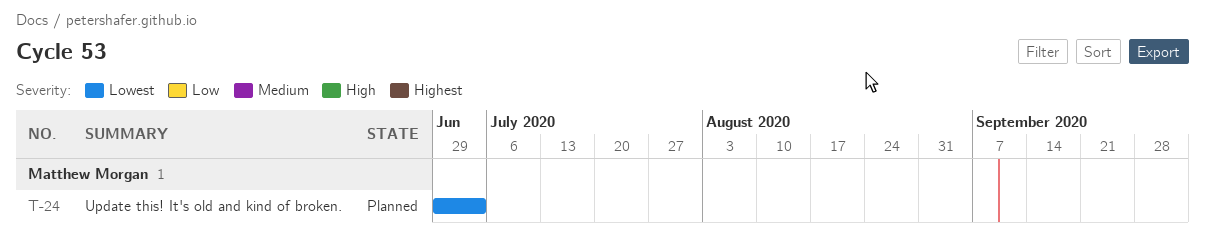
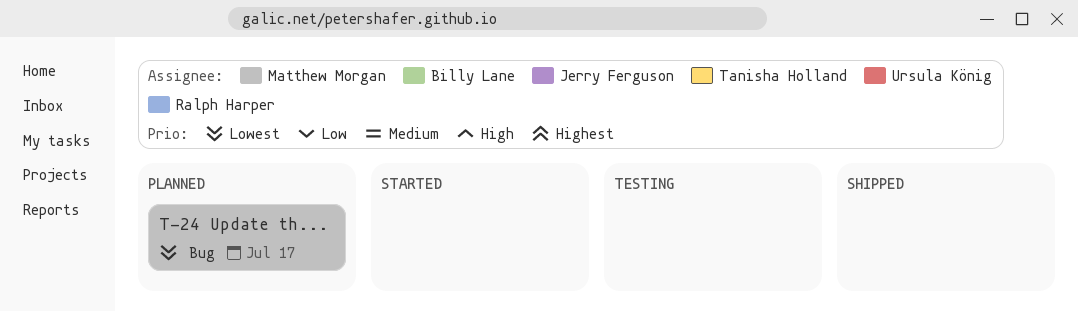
T-24, due: Jul 3 -> Jul 17

